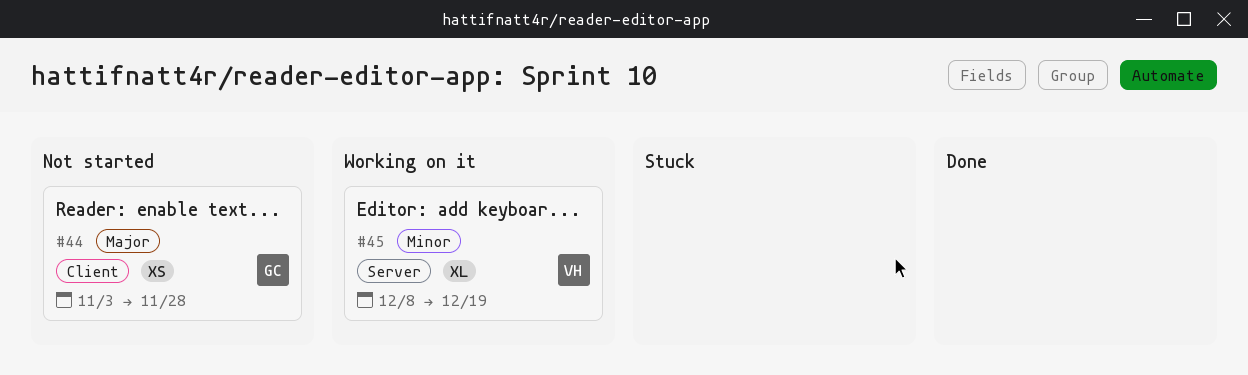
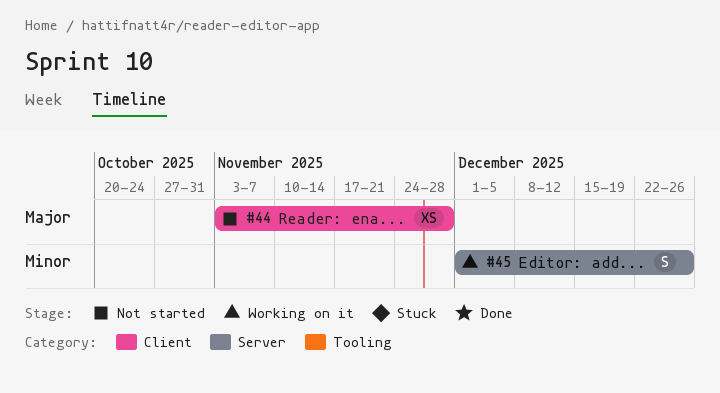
#45, estimate: XL -> S
#45, start: Dec 8 -> Dec 1
#45, due: Dec 19 -> Dec 26

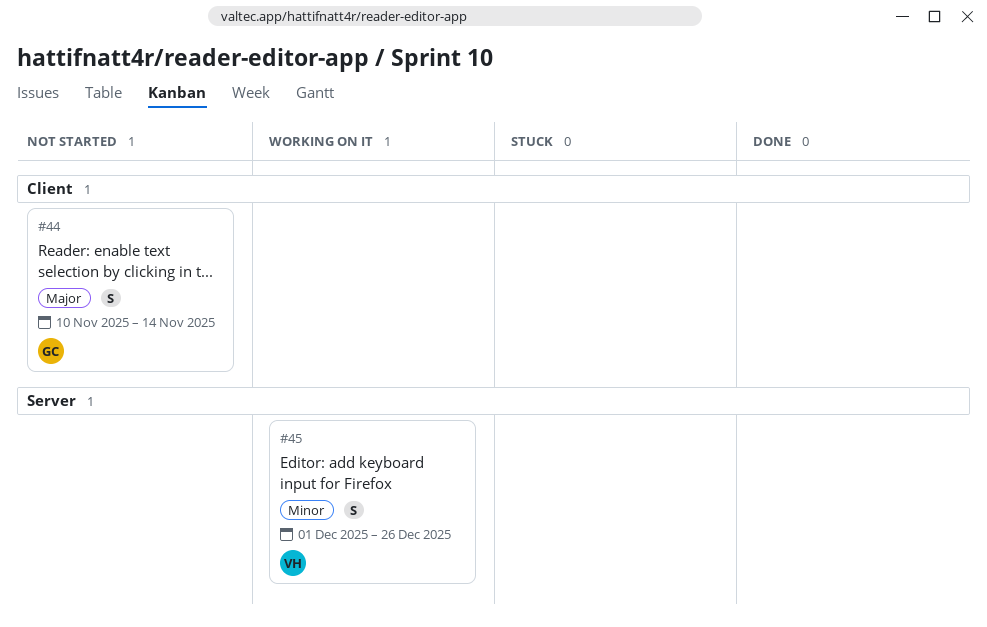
#44, estimate: XS -> S
#44, start: Nov 3 -> Nov 10
#44, due: Nov 28 -> Nov 14

